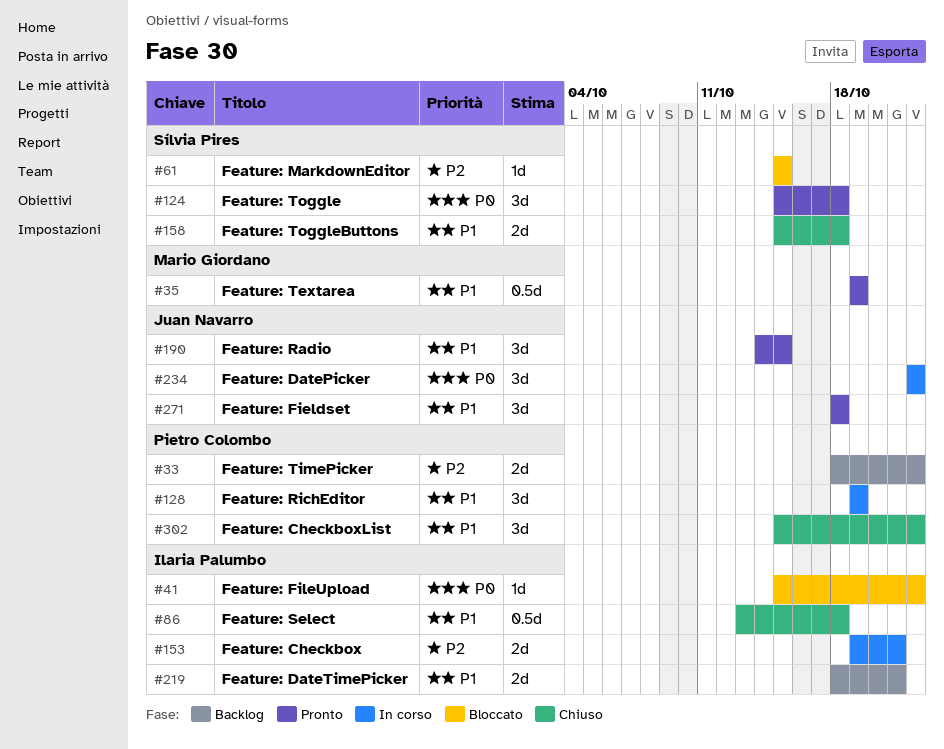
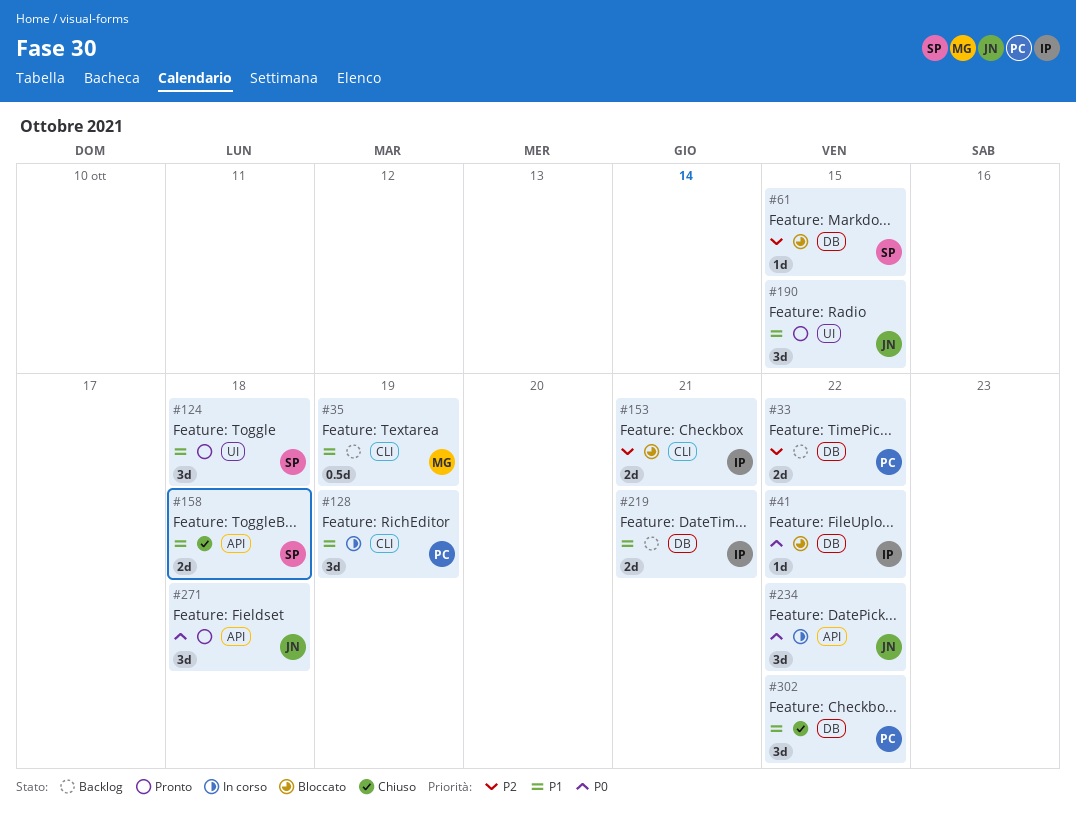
#35, status: Pronto -> Backlog
#86: present -> none
#124, priority: P0 -> P1
#153, status: In corso -> Bloccato
#271, priority: P1 -> P0

